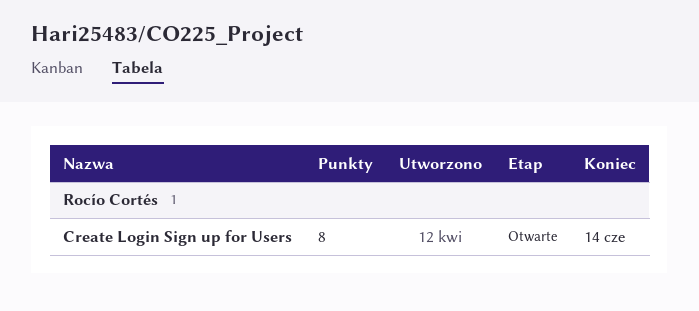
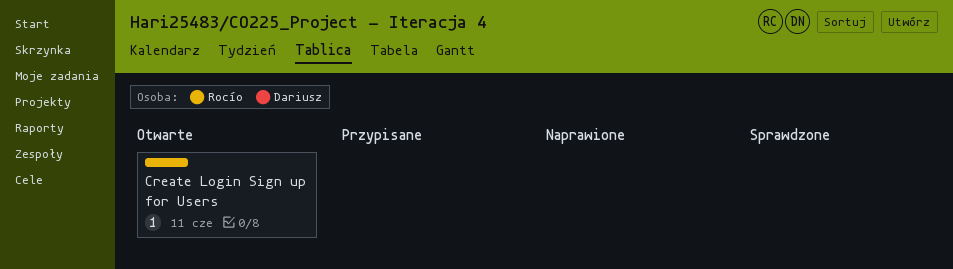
Create Login Sign up for Users, estimate: 8 -> 1
Create Login Sign up for Users, due: Jun 14 -> Jun 11

